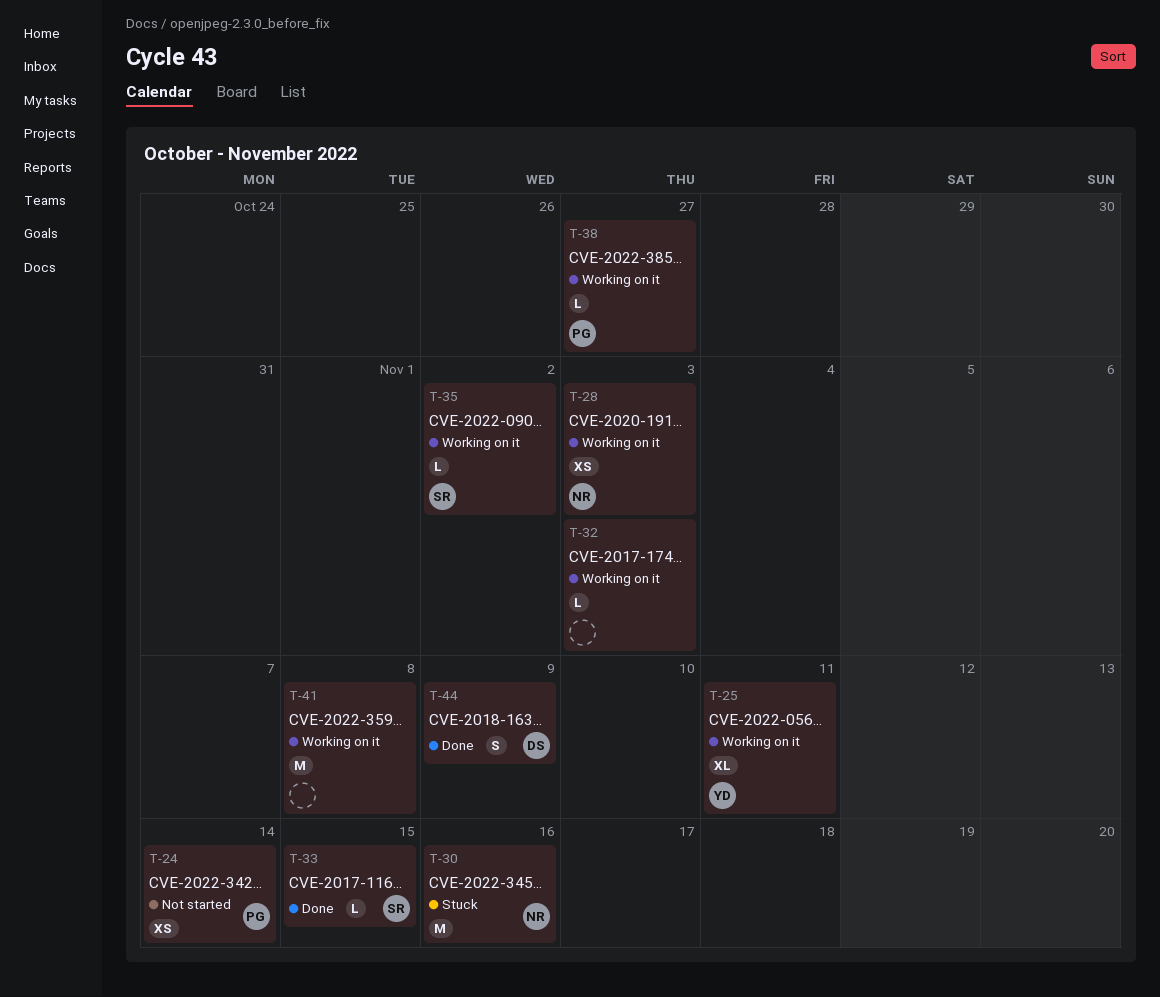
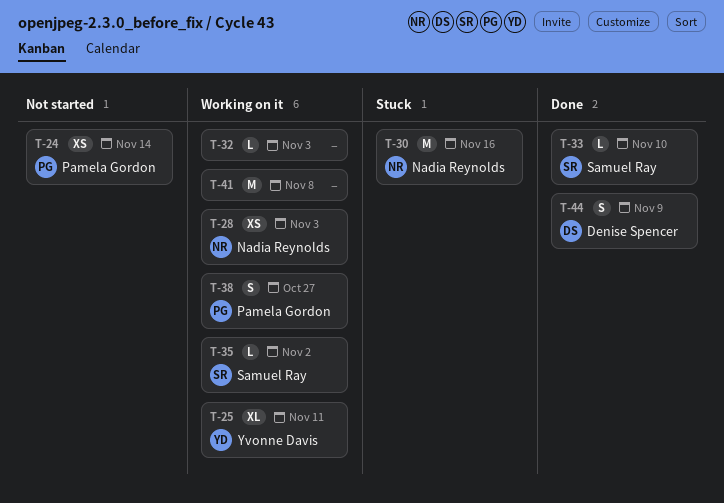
T-33, due: Nov 15 -> Nov 10
T-38, estimate: L -> S

